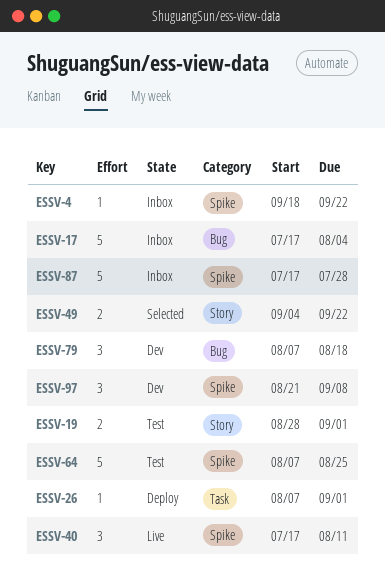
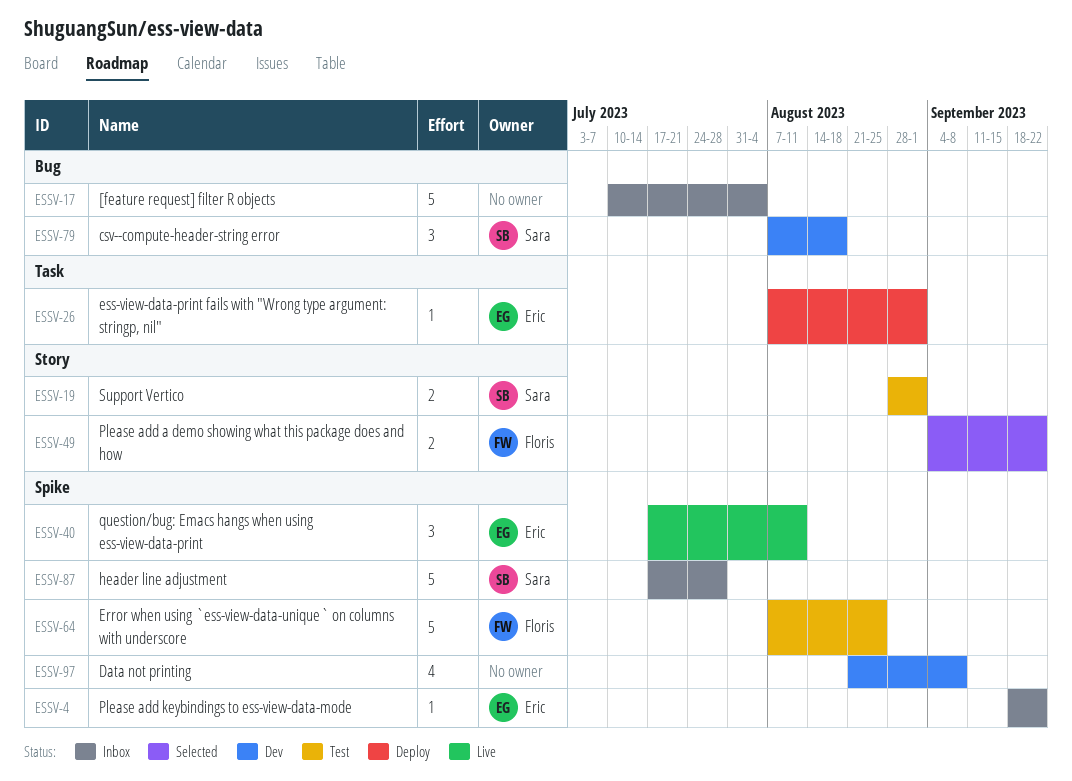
ESSV-17, start: Jul 17 -> Jul 10
ESSV-97, estimate: 3 -> 4

